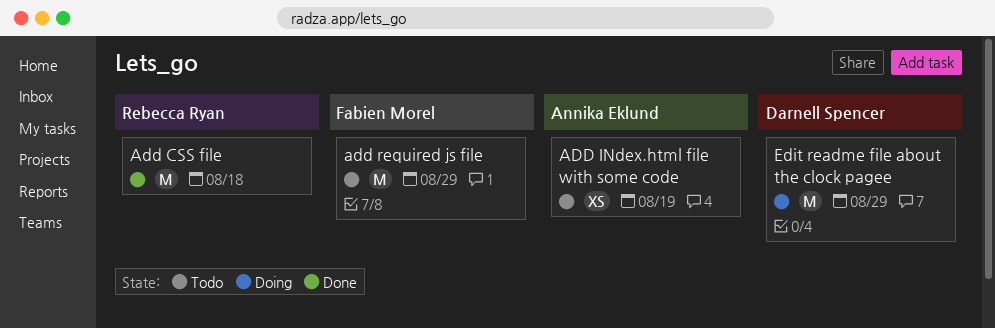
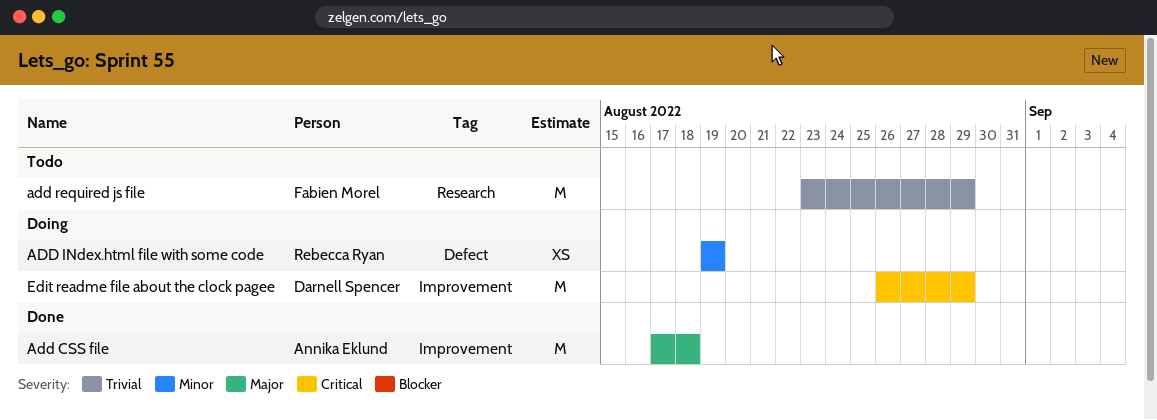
Add CSS file, owner: Rebecca Ryan -> Annika Eklund
ADD INdex.html file with some code, status: Todo -> Doing
ADD INdex.html file with some code, owner: Annika Eklund -> Rebecca Ryan

